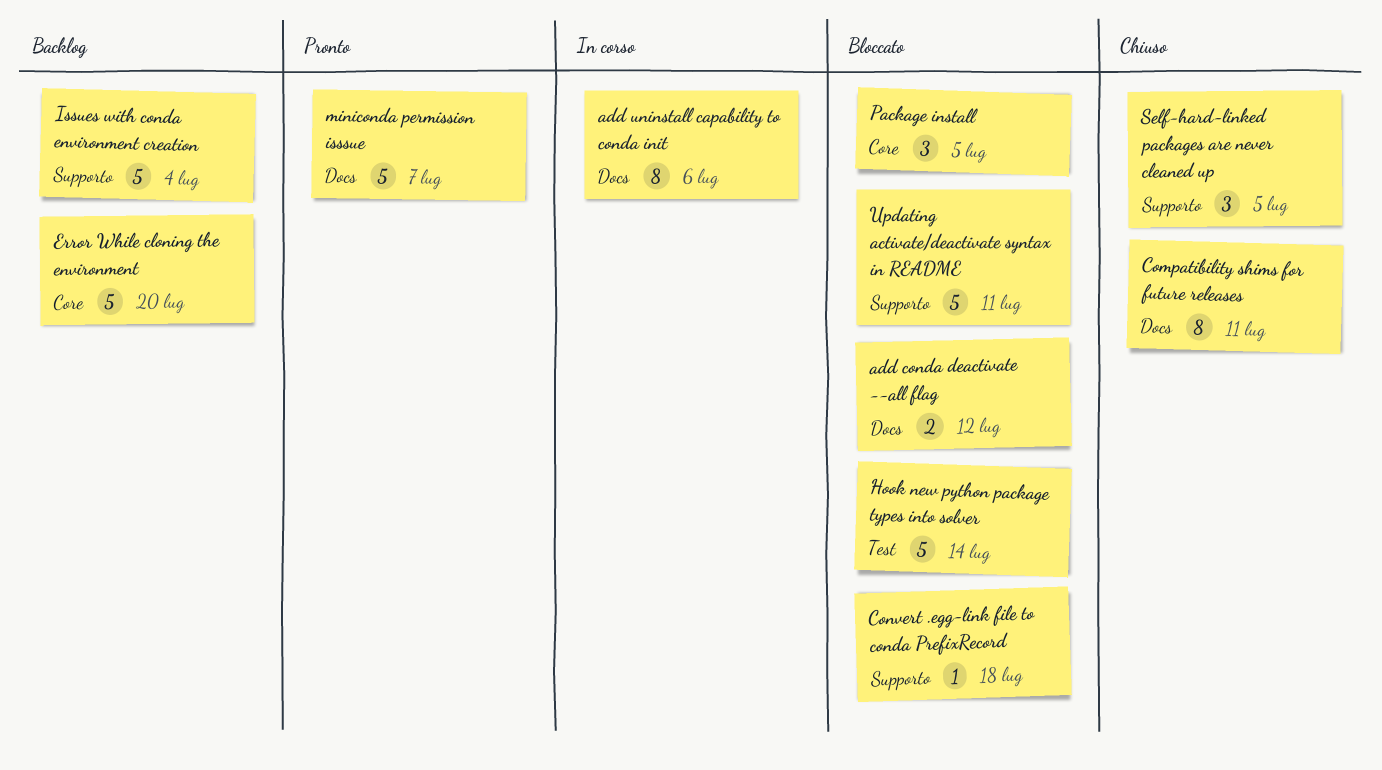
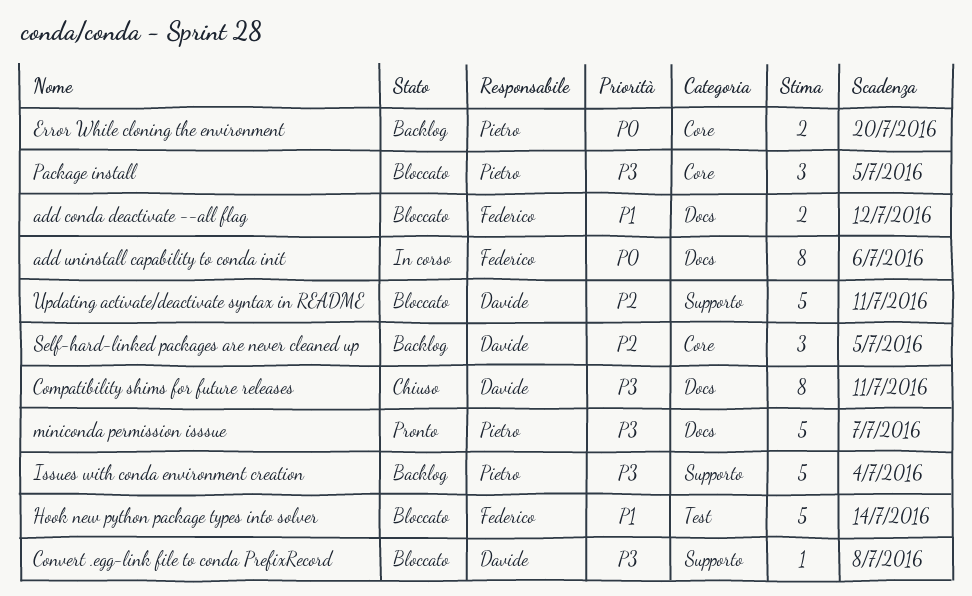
Convert .egg-link file to conda PrefixRecord, due: Jul 18 -> Jul 8
Error While cloning the environment, estimate: 5 -> 2
Self-hard-linked packages are never cleaned up, status: Chiuso -> Backlog
Self-hard-linked packages are never cleaned up, label: Supporto -> Core

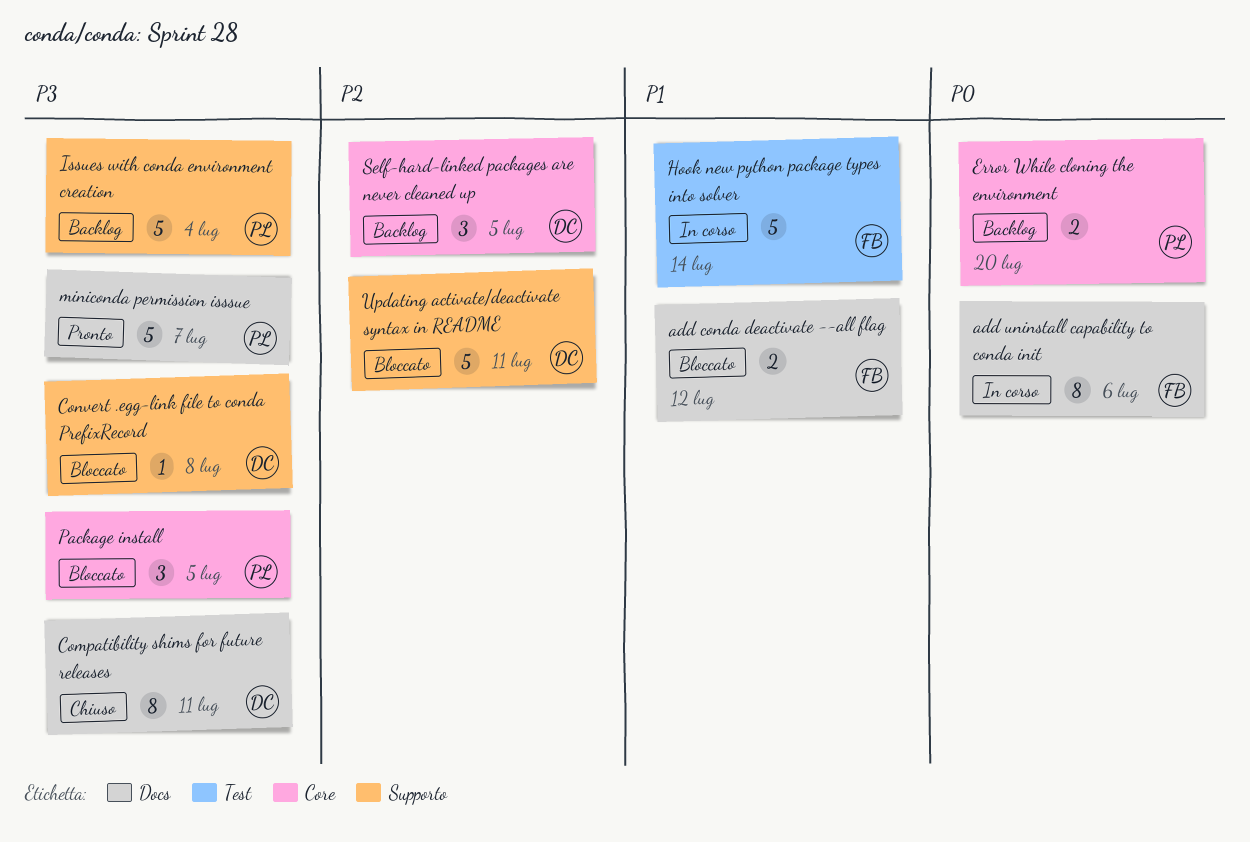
Hook new python package types into solver, status: Bloccato -> In corso

